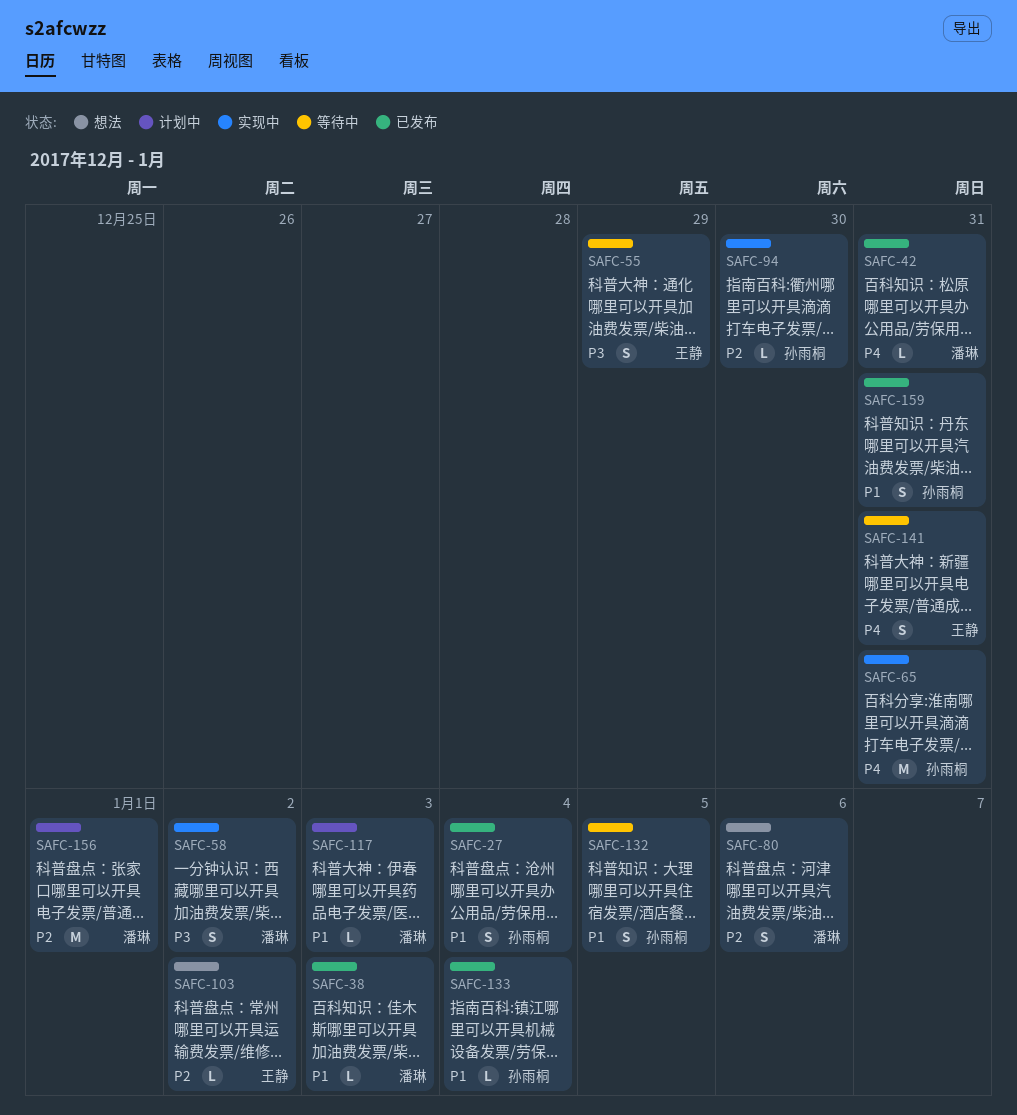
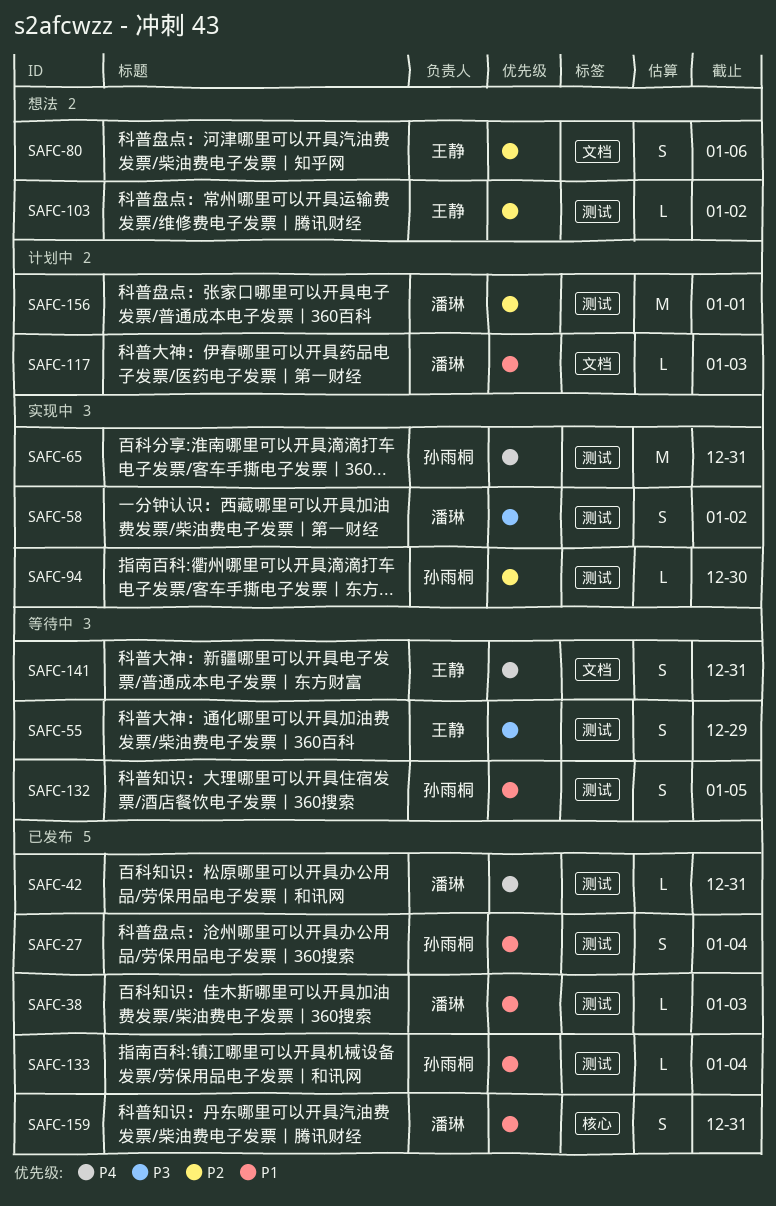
SAFC-80, owner: 潘琳 -> 王静
SAFC-159, owner: 孙雨桐 -> 潘琳

